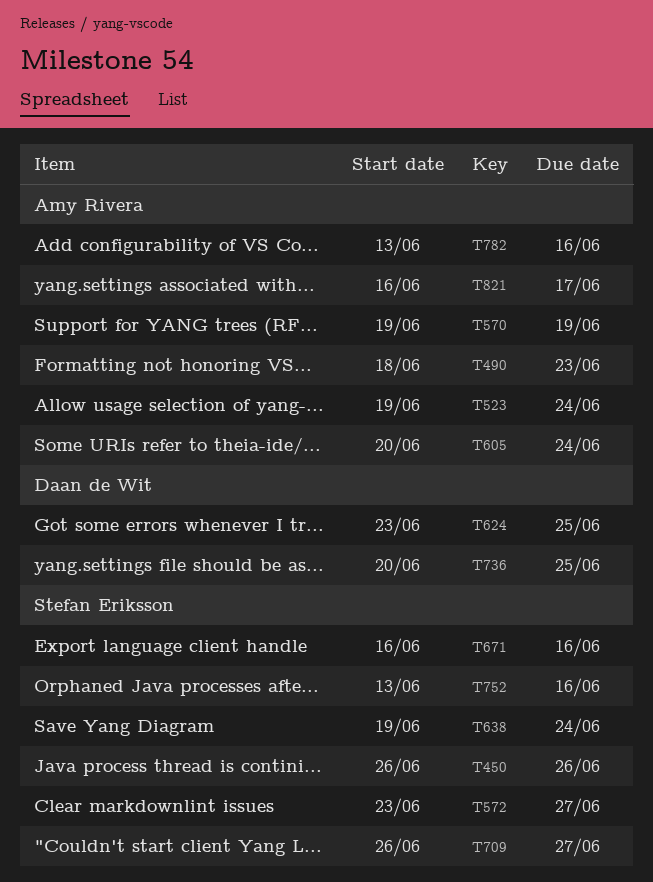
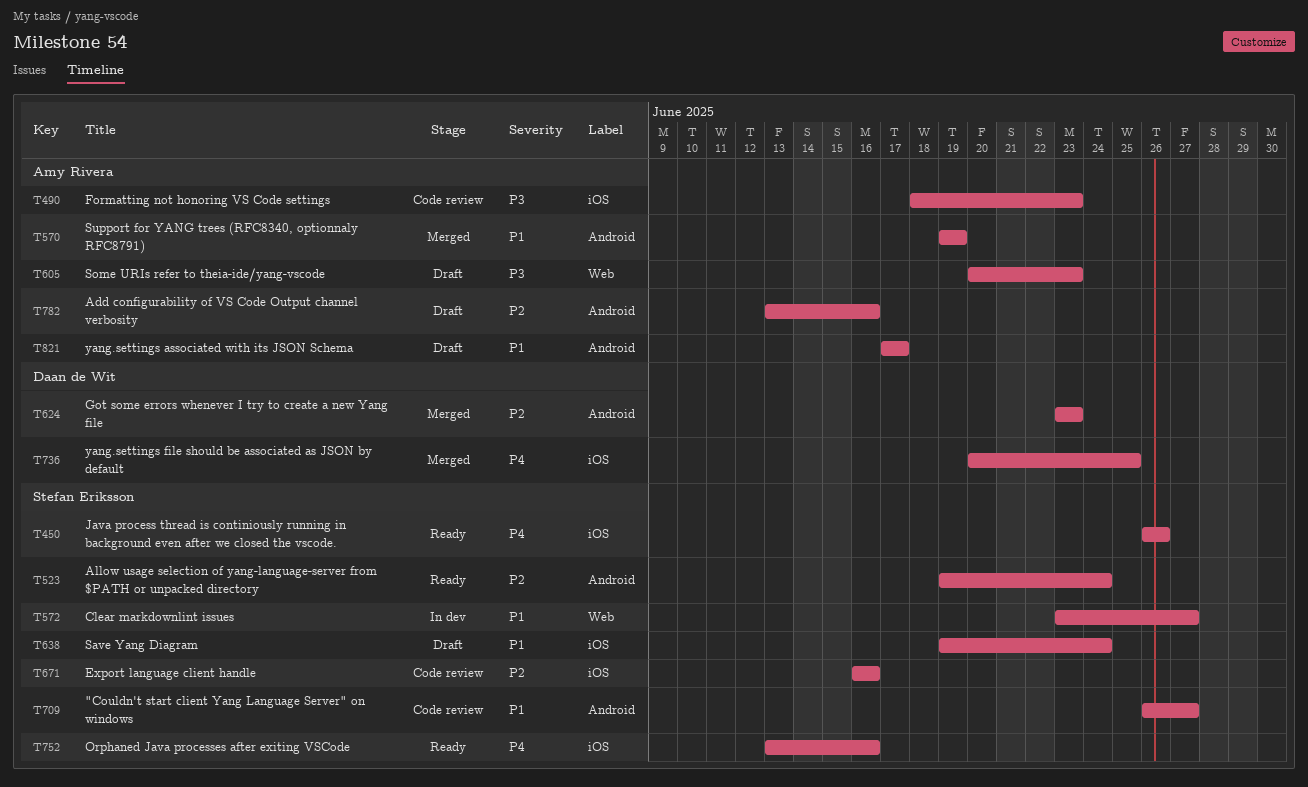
T523, owner: Amy Rivera -> Stefan Eriksson
T605, due: Jun 24 -> Jun 23
T624, due: Jun 25 -> Jun 23
T821, start: Jun 16 -> Jun 17

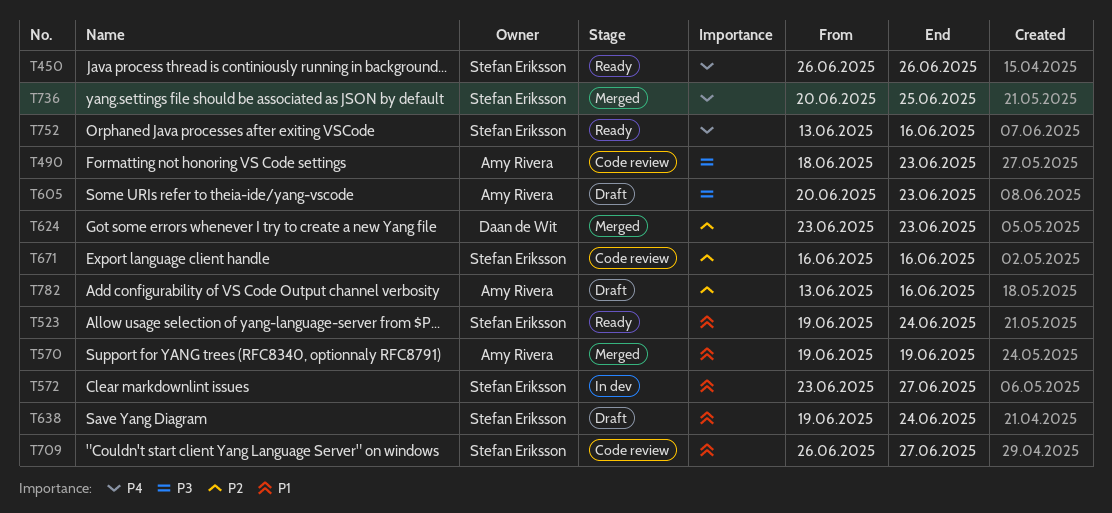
T523, priority: P2 -> P1
T736, owner: Daan de Wit -> Stefan Eriksson
T821: present -> none

